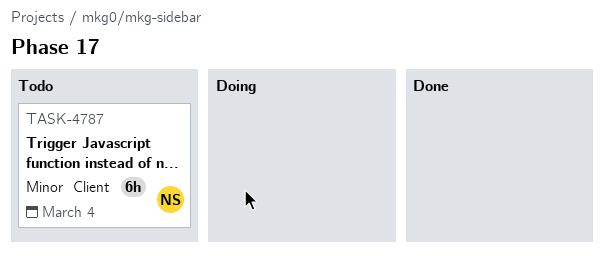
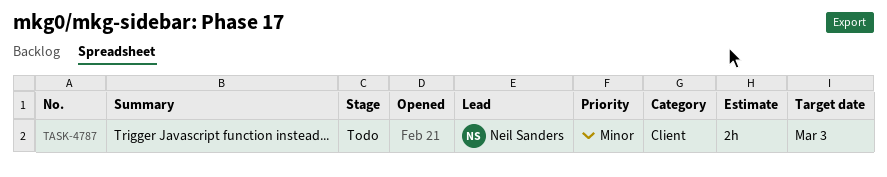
TASK-4787, estimate: 6h -> 2h
TASK-4787, due: Mar 4 -> Mar 3

